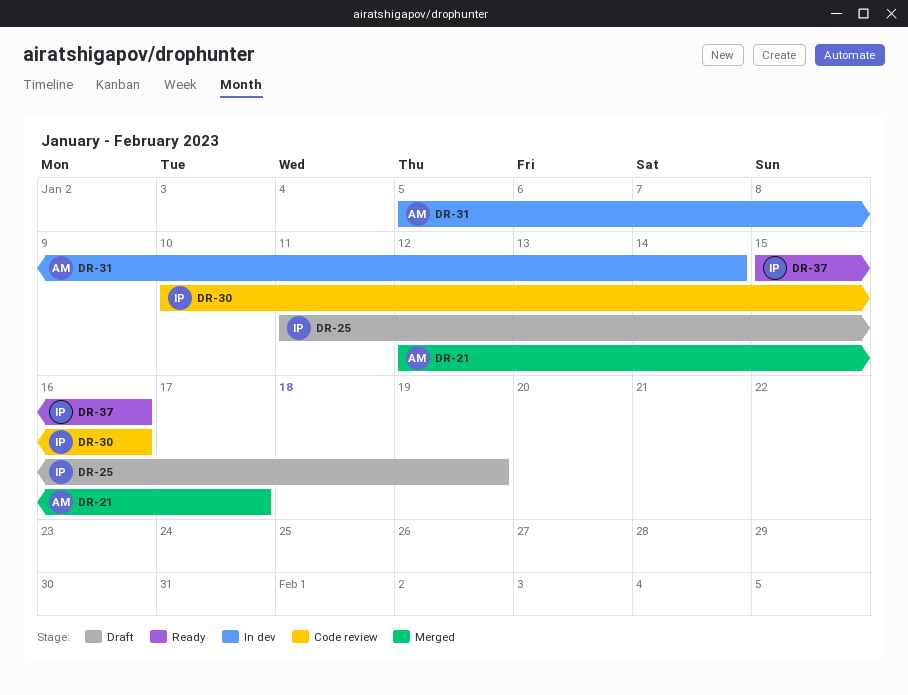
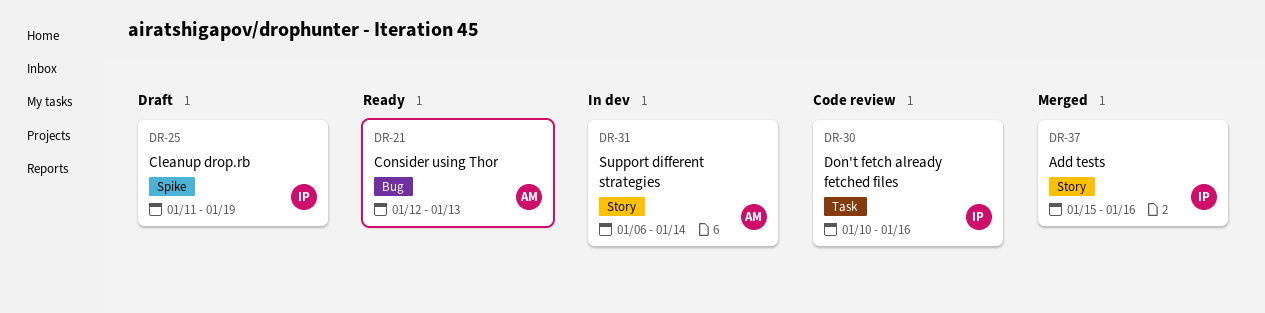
DR-21, status: Merged -> Ready
DR-21, due: Jan 17 -> Jan 13
DR-31, start: Jan 5 -> Jan 6
DR-37, status: Ready -> Merged

